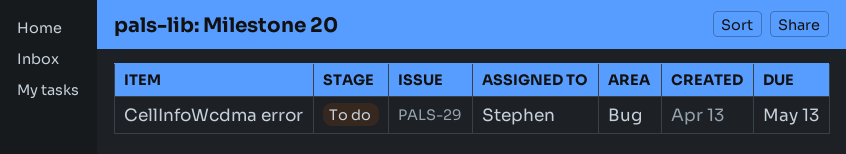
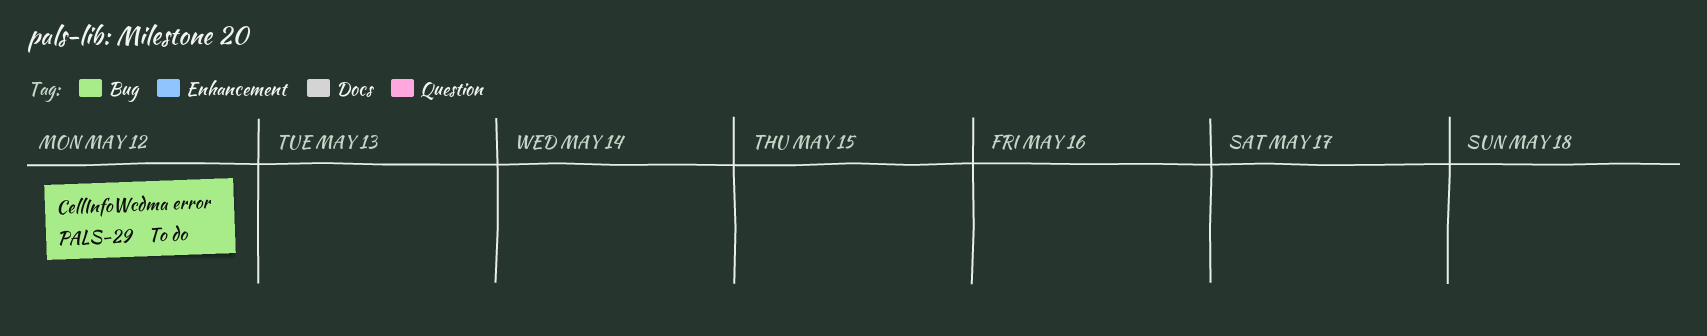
PALS-29, due: May 13 -> May 12

